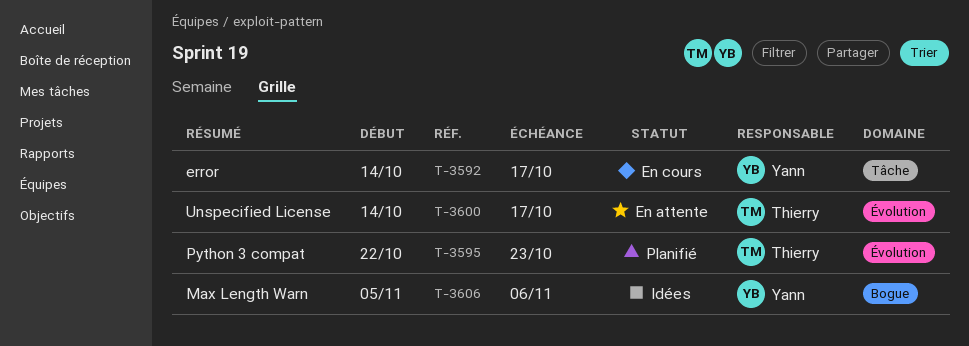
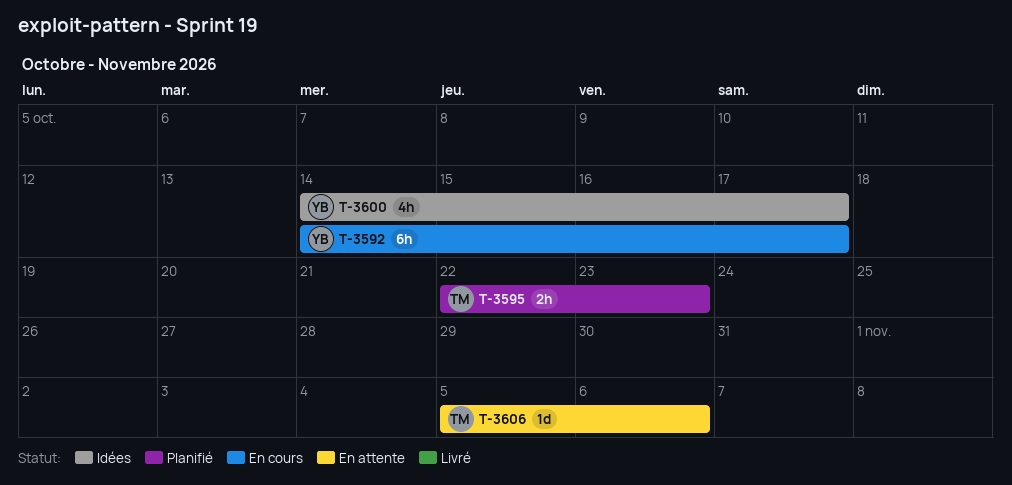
T-3600, status: En attente -> Idées
T-3600, owner: Thierry -> Yann
T-3606, status: Idées -> En attente
T-3606, owner: Yann -> Thierry

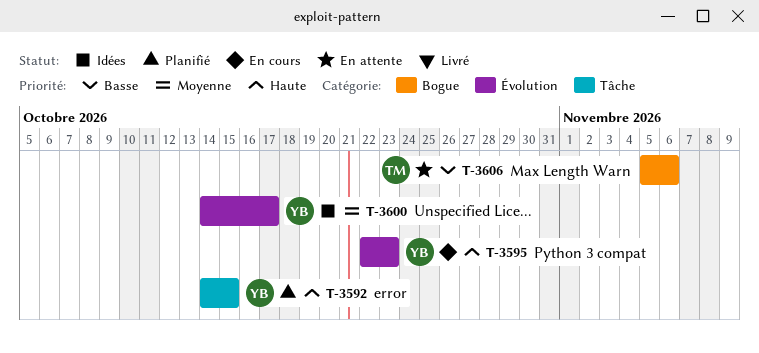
T-3592, status: En cours -> Planifié
T-3592, due: Oct 17 -> Oct 15
T-3595, status: Planifié -> En cours
T-3595, owner: TM -> YB

